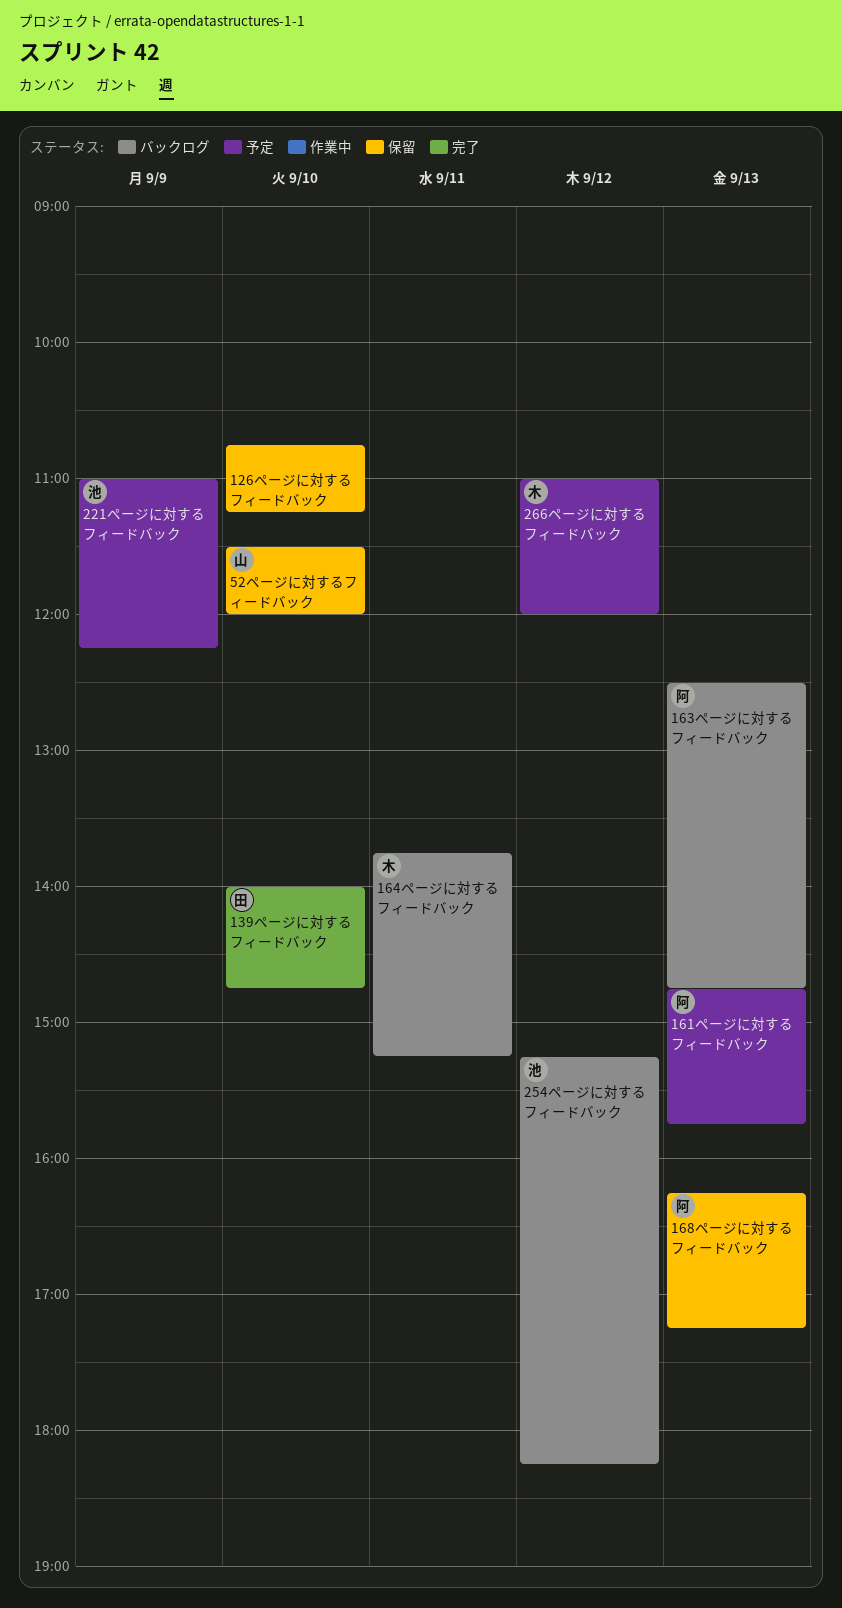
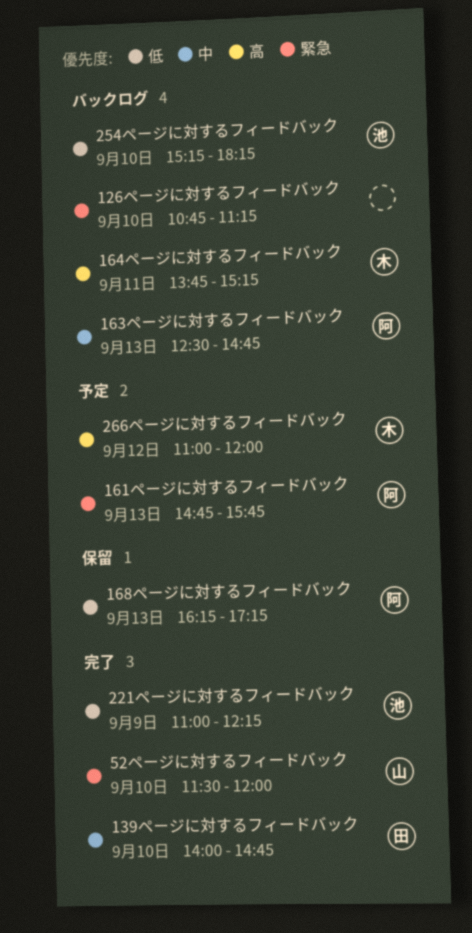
126ページに対するフィードバック, status: 保留 -> バックログ
221ページに対するフィードバック, status: 予定 -> 完了
254ページに対するフィードバック, day: Sep 12 -> Sep 10
52ページに対するフィードバック, status: 保留 -> 完了

